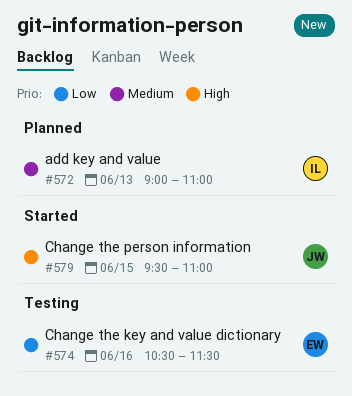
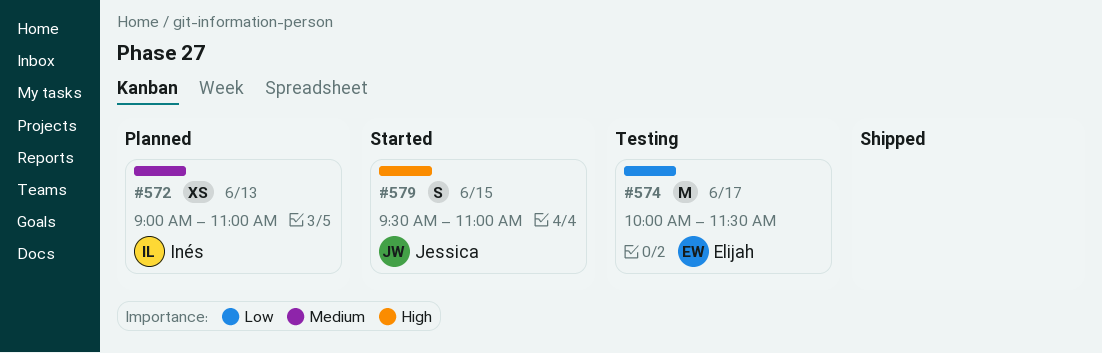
#574, day: Jun 16 -> Jun 17
#574, begins: 10:30 -> 10:00

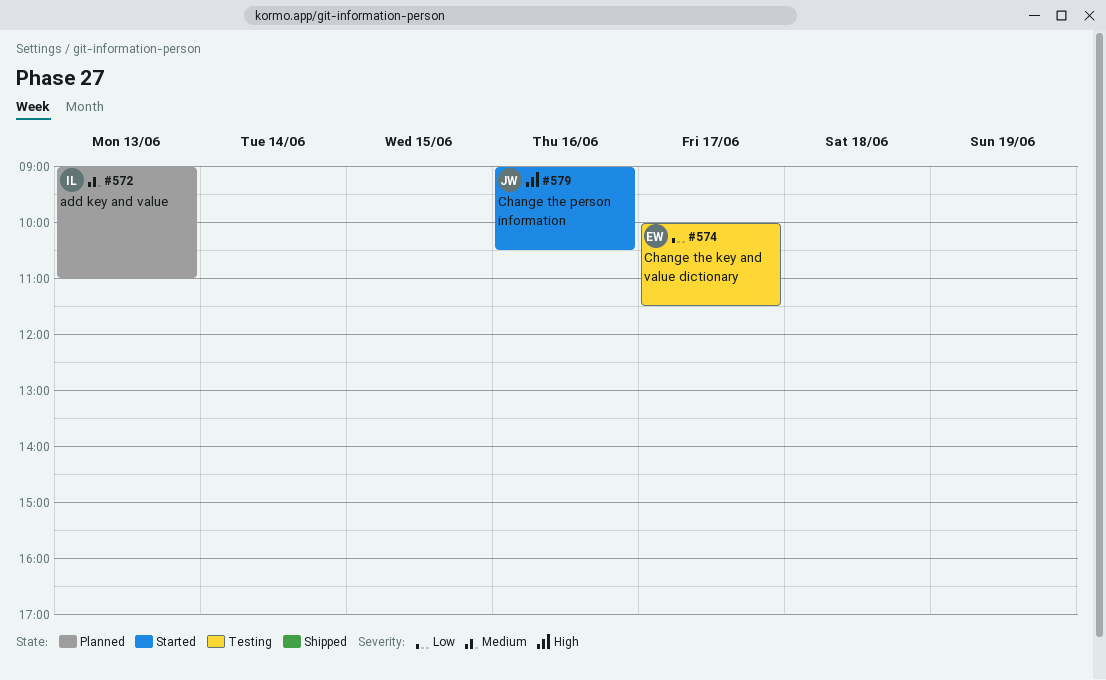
#579, day: Jun 15 -> Jun 16
#579, begins: 09:30 -> 09:00
#579, ends: 11:00 -> 10:30

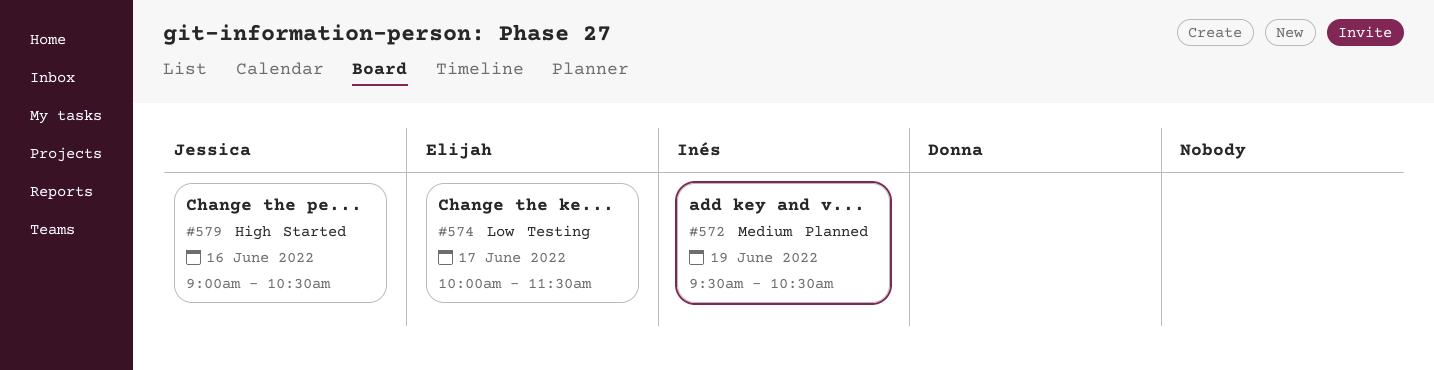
#572, day: Jun 13 -> Jun 19
#572, begins: 09:00 -> 09:30
#572, ends: 11:00 -> 10:30

